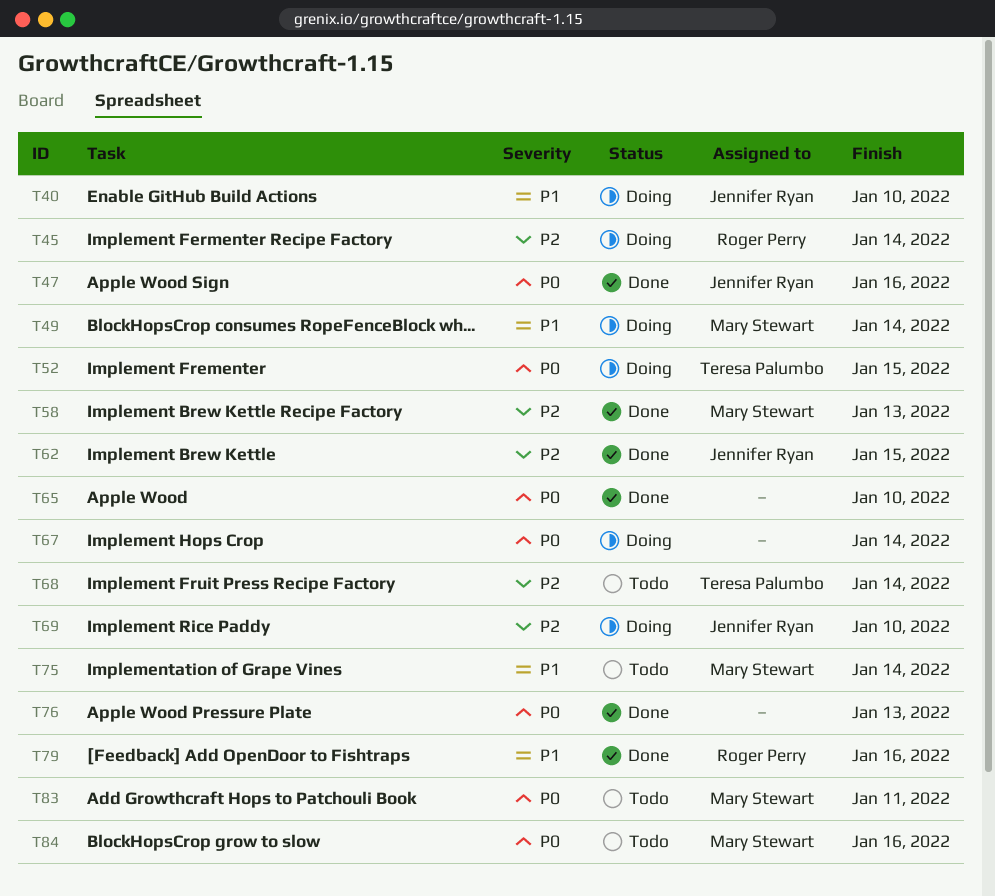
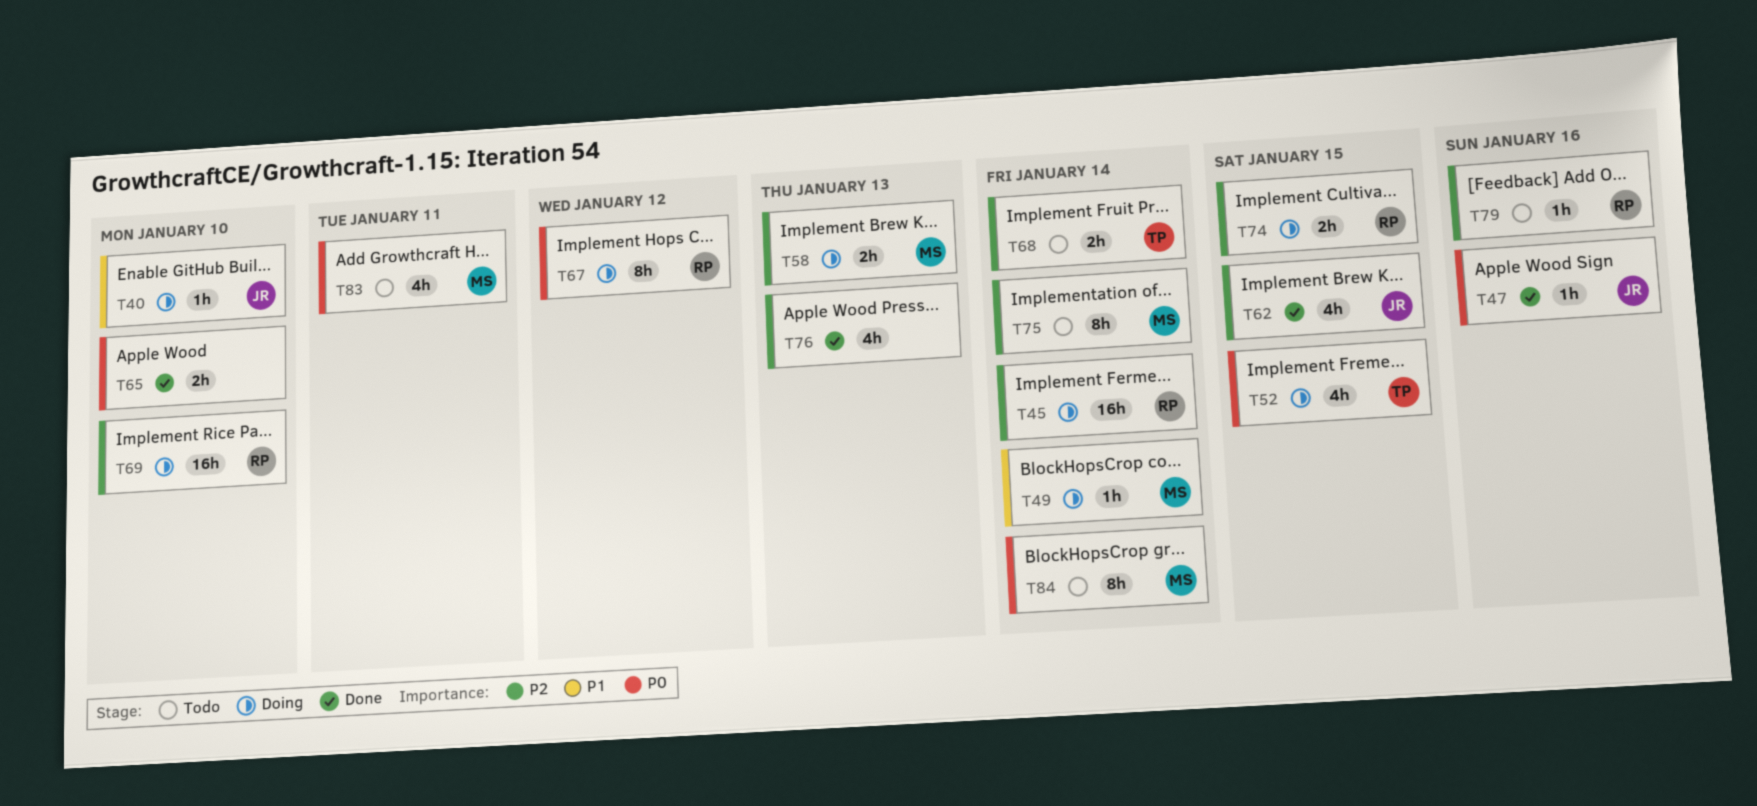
T58, status: Done -> Doing
T67, owner: none -> Roger Perry
T67, due: Jan 14 -> Jan 12
T69, owner: Jennifer Ryan -> Roger Perry
T74: none -> present
T75, priority: P1 -> P2
T76, priority: P0 -> P2
T79, status: Done -> Todo
T79, priority: P1 -> P2
T84, due: Jan 16 -> Jan 14

